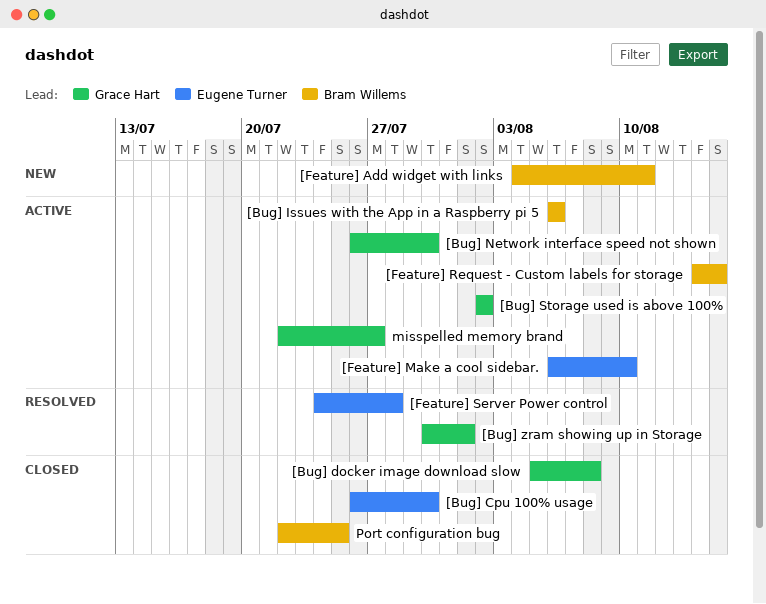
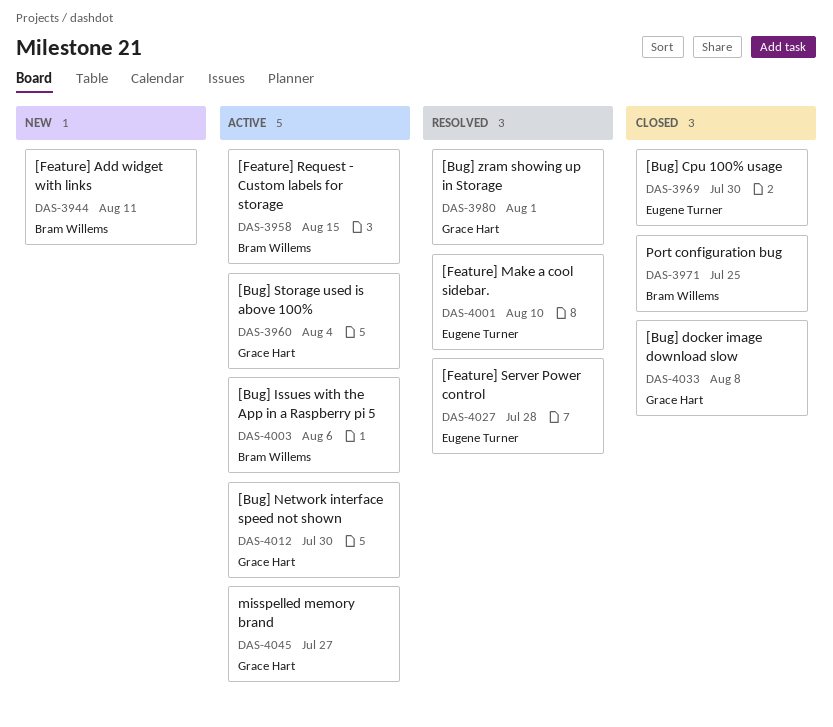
[Bug] Storage used is above 100%, due: Aug 2 -> Aug 4
[Feature] Make a cool sidebar., status: Active -> Resolved

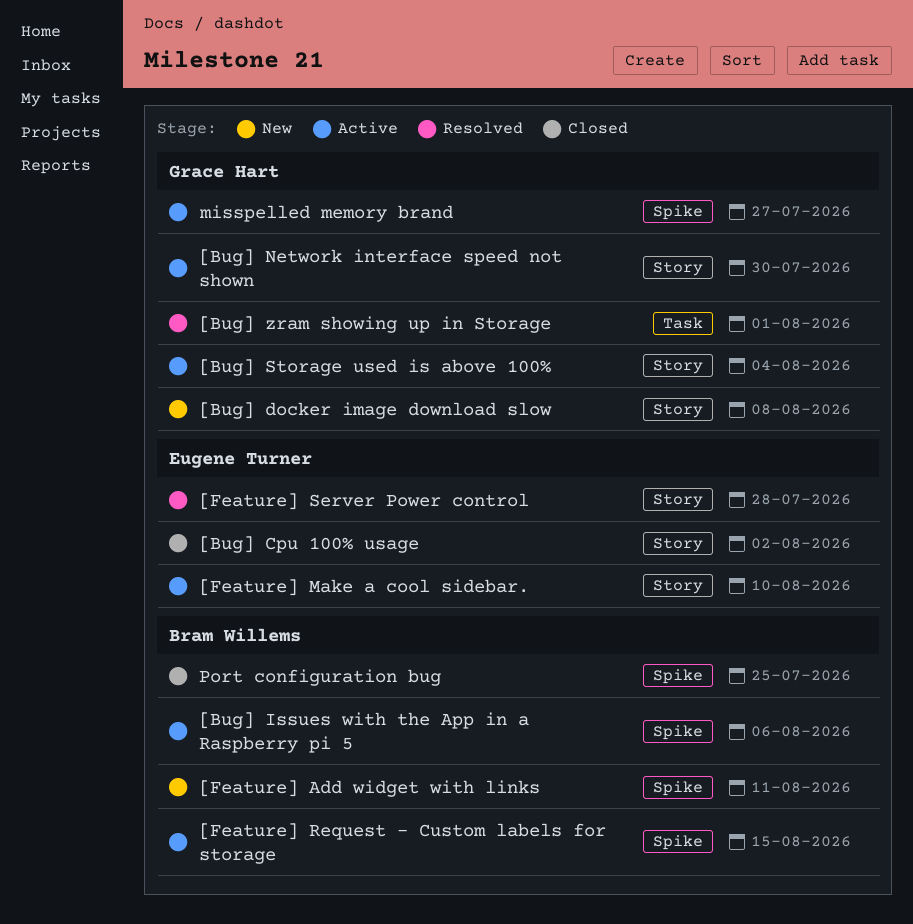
[Bug] Cpu 100% usage, due: Jul 30 -> Aug 2
[Bug] docker image download slow, status: Closed -> New
[Feature] Make a cool sidebar., status: Resolved -> Active

